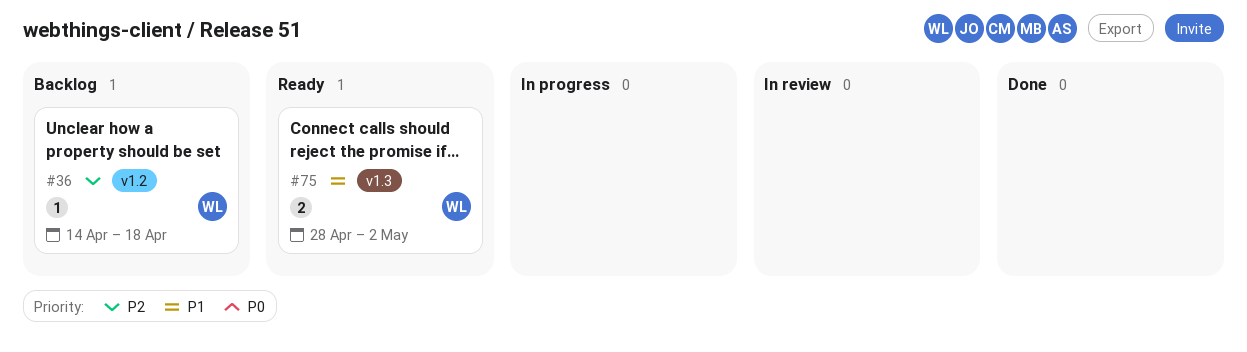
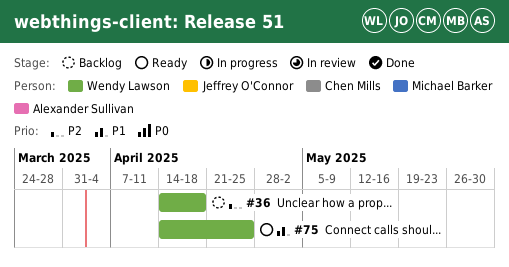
#75, start: Apr 28 -> Apr 14
#75, due: May 2 -> Apr 25

